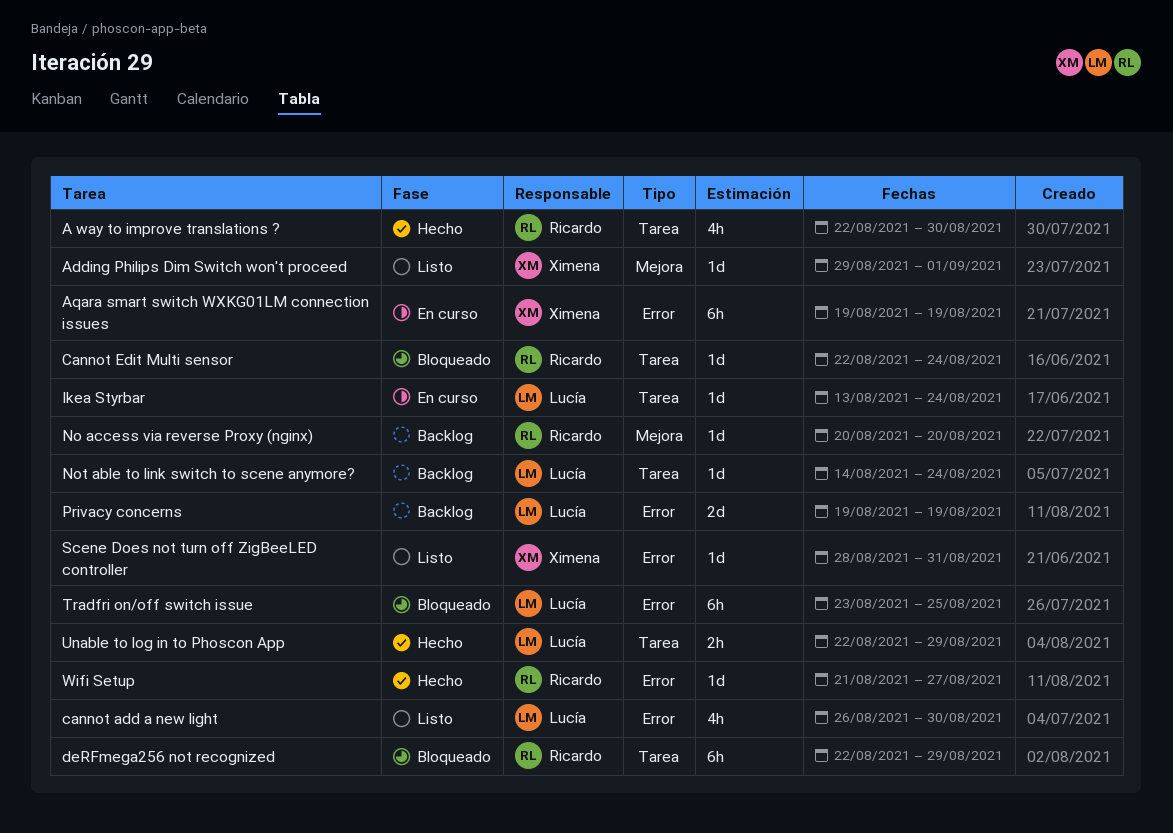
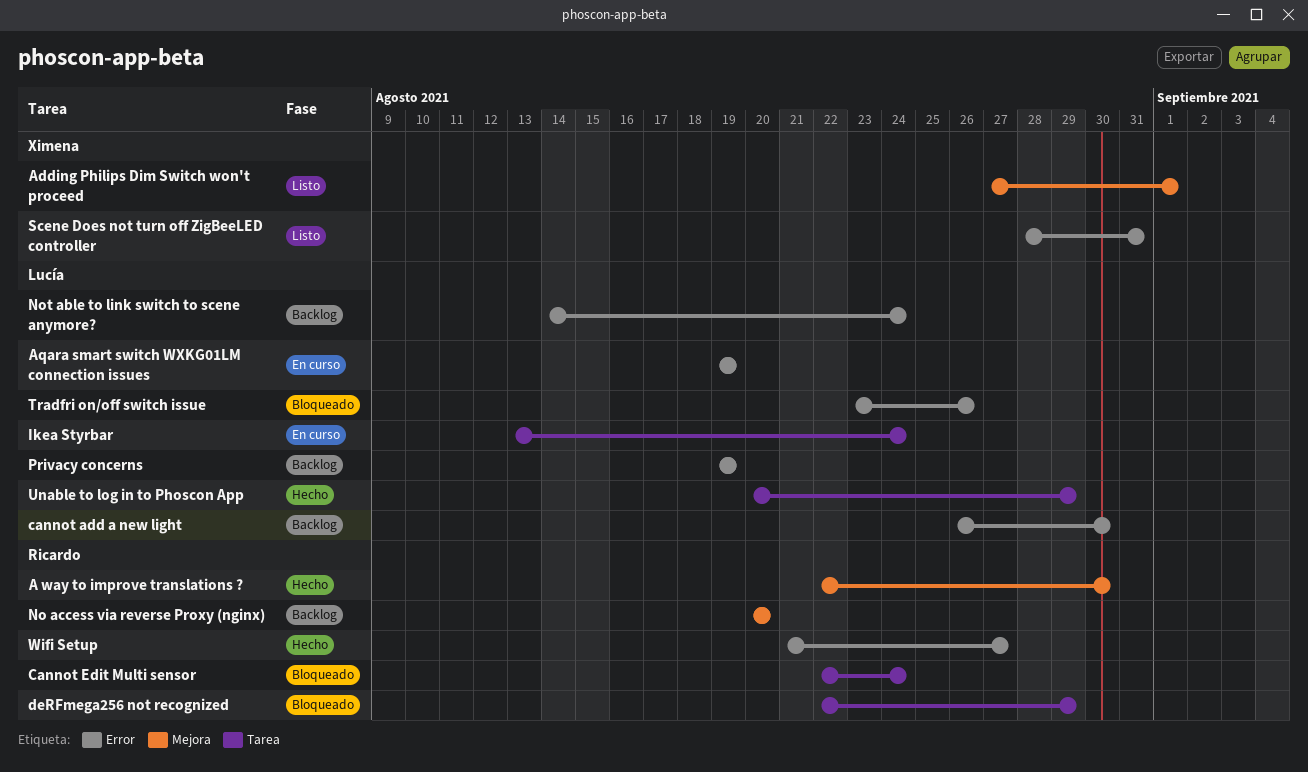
A way to improve translations ?, label: Tarea -> Mejora
Adding Philips Dim Switch won't proceed, start: Aug 29 -> Aug 27
Aqara smart switch WXKG01LM connection issues, owner: Ximena -> Lucía
cannot add a new light, status: Listo -> Backlog
Not able to link switch to scene anymore?, label: Tarea -> Error
Tradfri on/off switch issue, due: Aug 25 -> Aug 26
Unable to log in to Phoscon App, start: Aug 22 -> Aug 20

